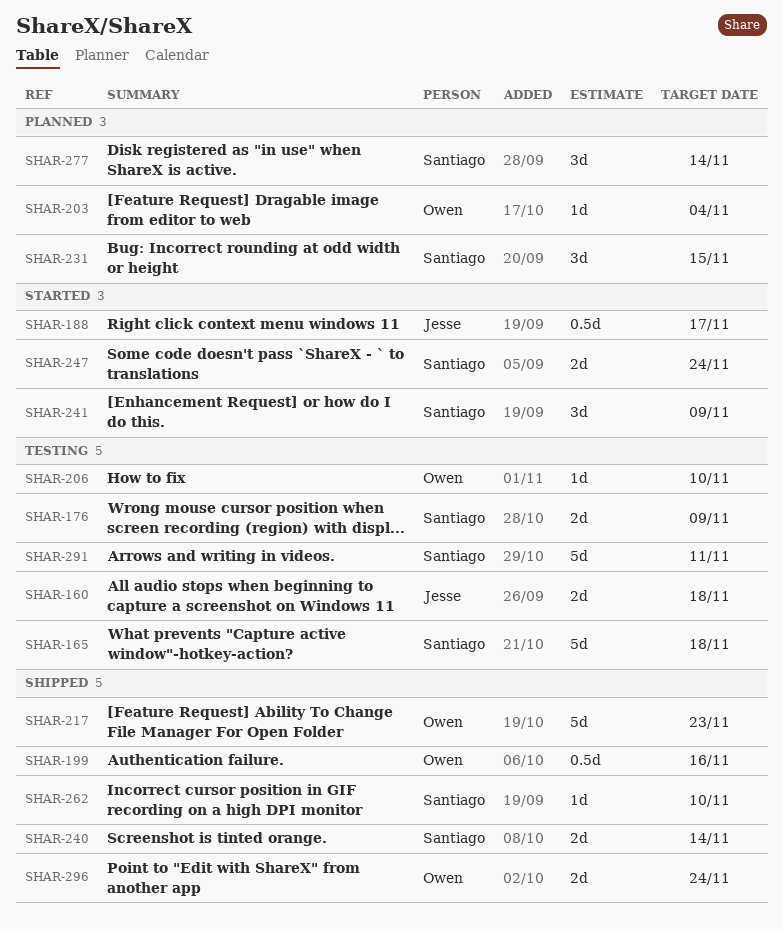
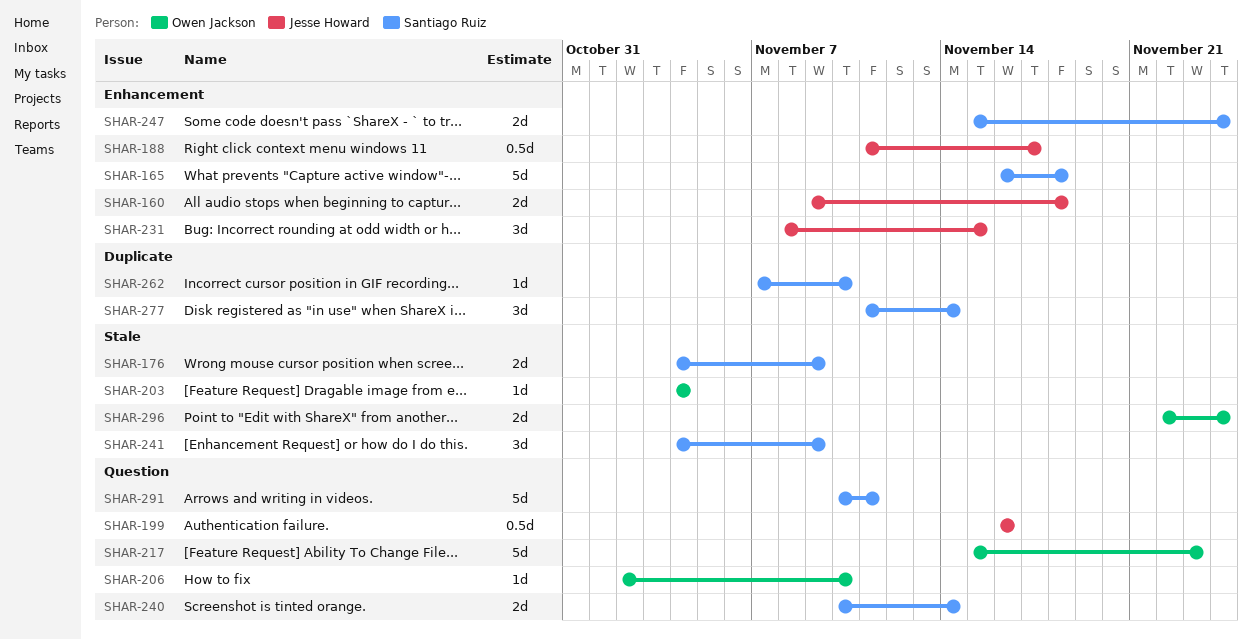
SHAR-199, owner: Owen Jackson -> Jesse Howard
SHAR-231, owner: Santiago Ruiz -> Jesse Howard

